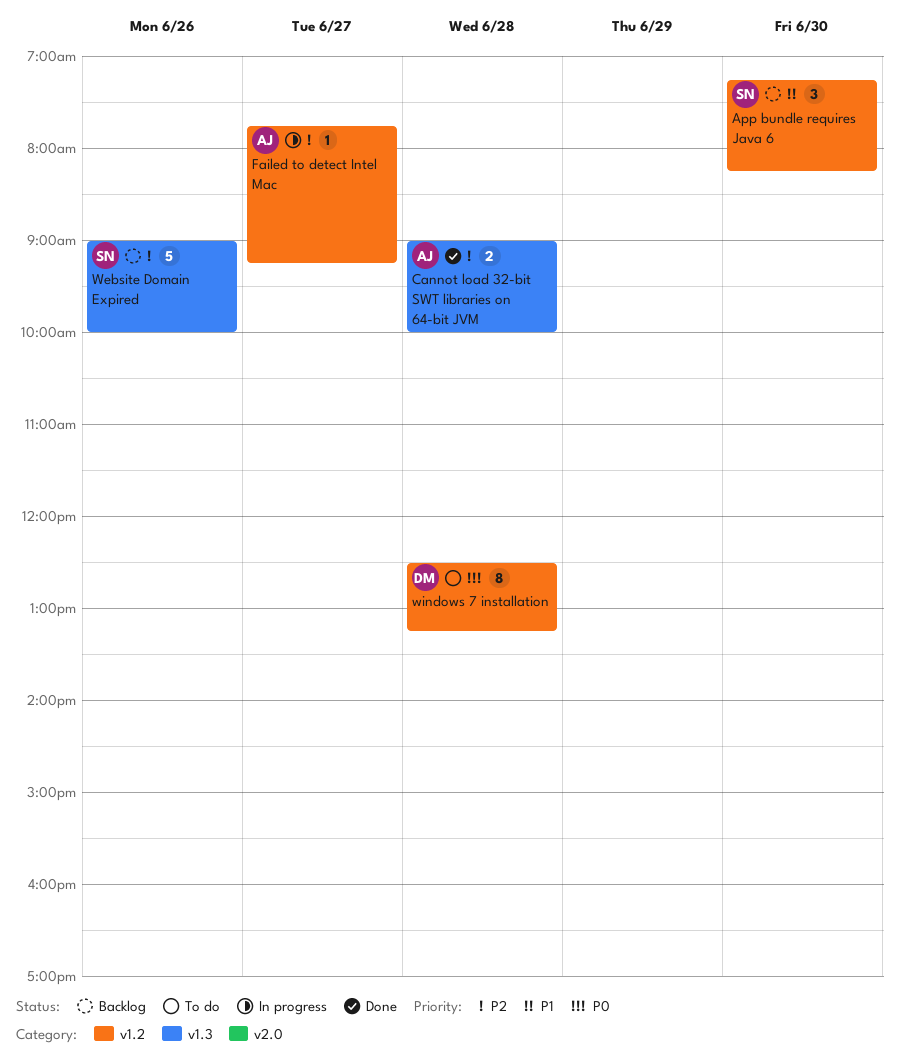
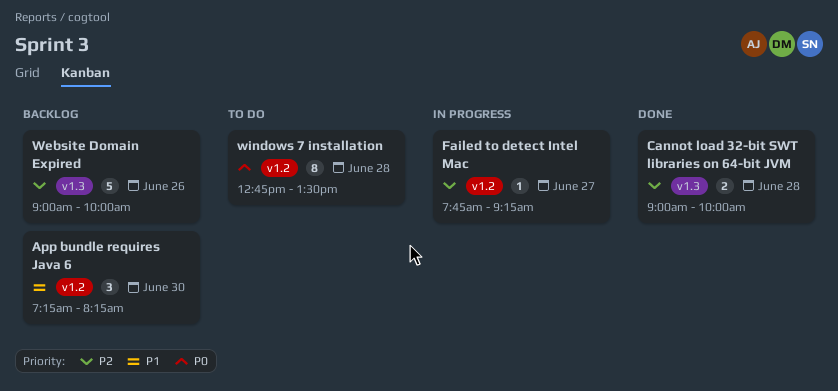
windows 7 installation, begins: 12:30 -> 12:45
windows 7 installation, ends: 13:15 -> 13:30

